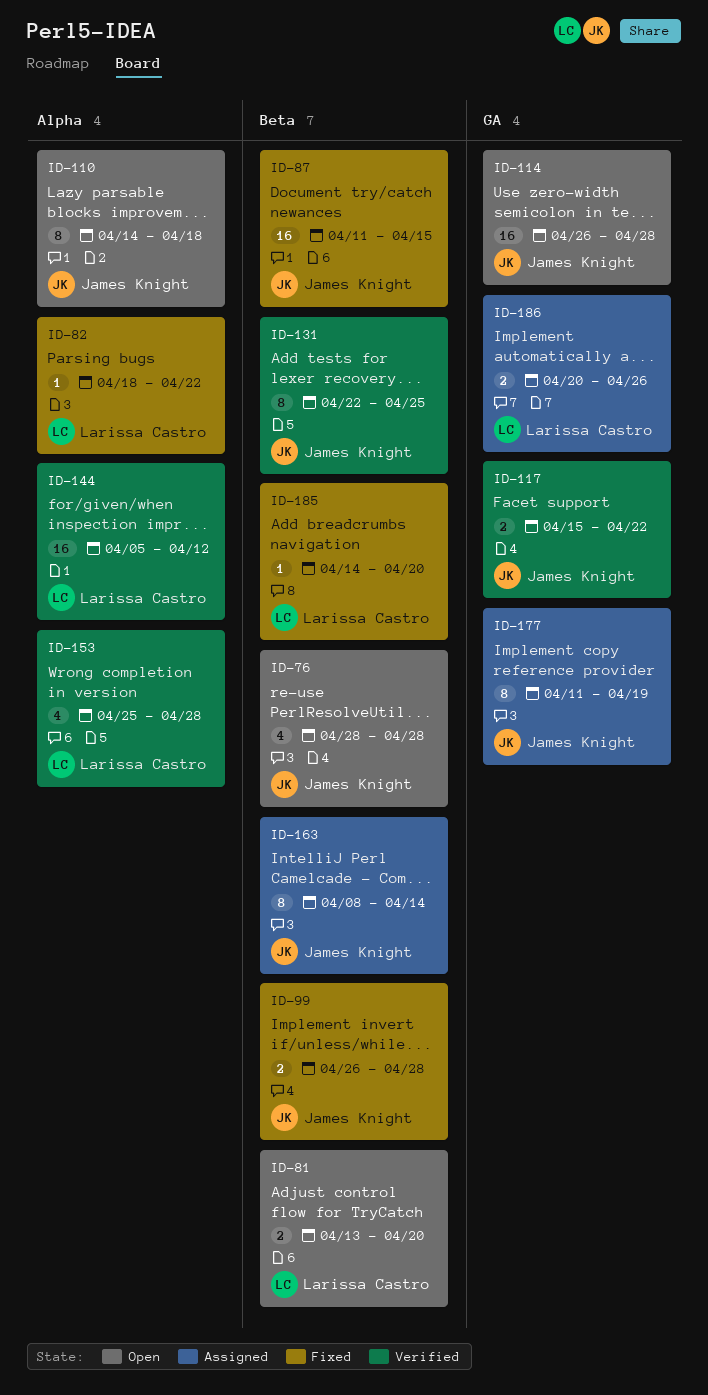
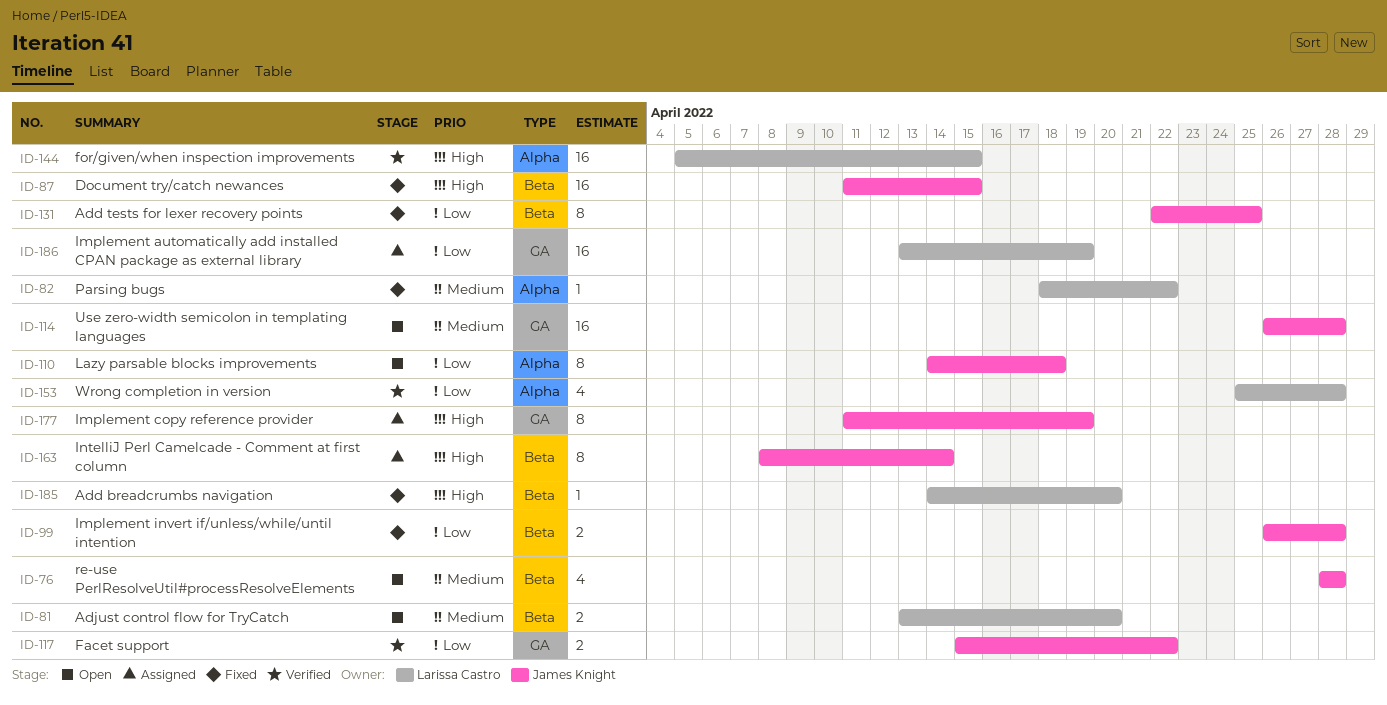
ID-131, status: Verified -> Fixed
ID-144, due: Apr 12 -> Apr 15
ID-186, estimate: 2 -> 16
ID-186, start: Apr 20 -> Apr 13
ID-186, due: Apr 26 -> Apr 19

